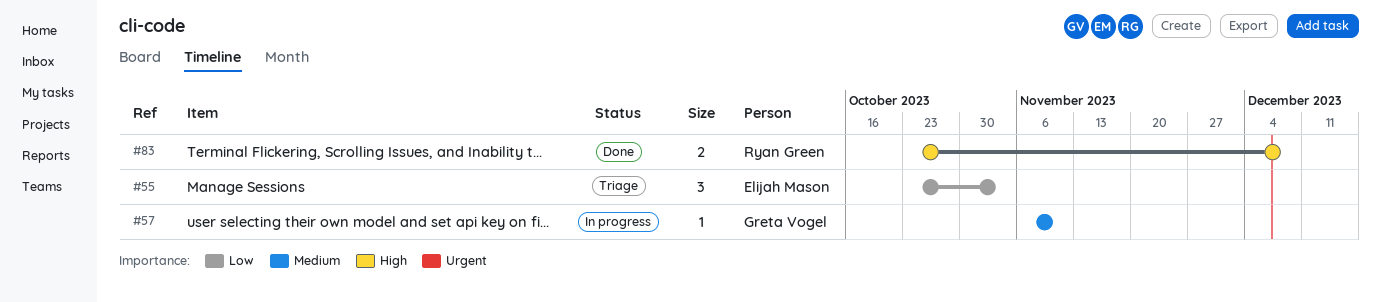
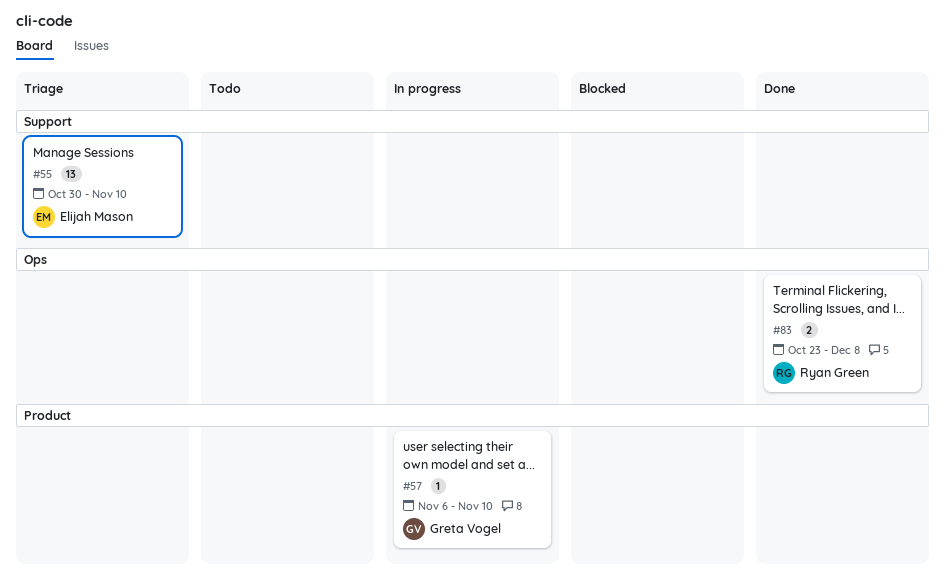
#55, estimate: 3 -> 13
#55, start: Oct 23 -> Oct 30
#55, due: Nov 3 -> Nov 10

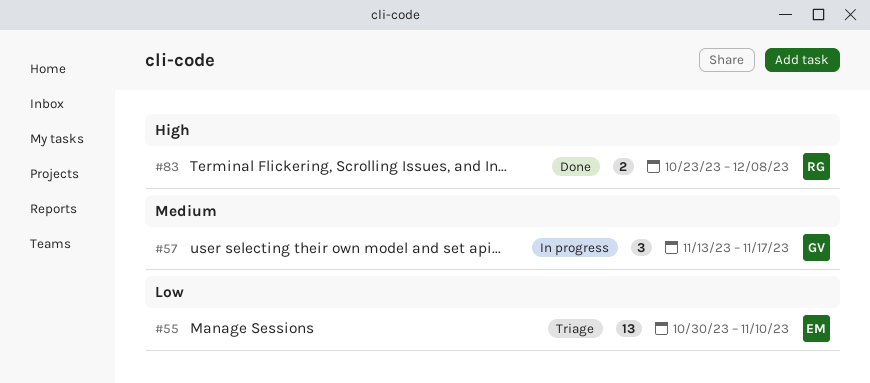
#57, estimate: 1 -> 3
#57, start: Nov 6 -> Nov 13
#57, due: Nov 10 -> Nov 17

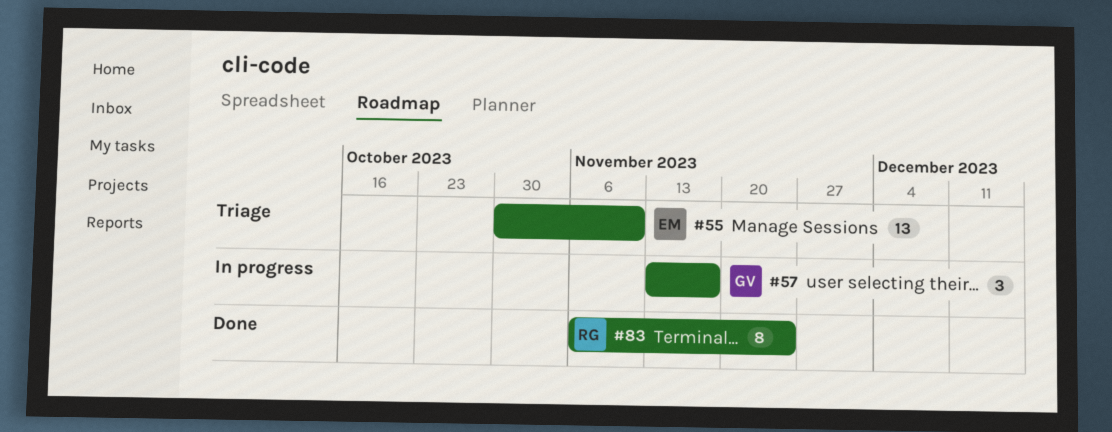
#83, estimate: 2 -> 8
#83, start: Oct 23 -> Nov 6
#83, due: Dec 8 -> Nov 24

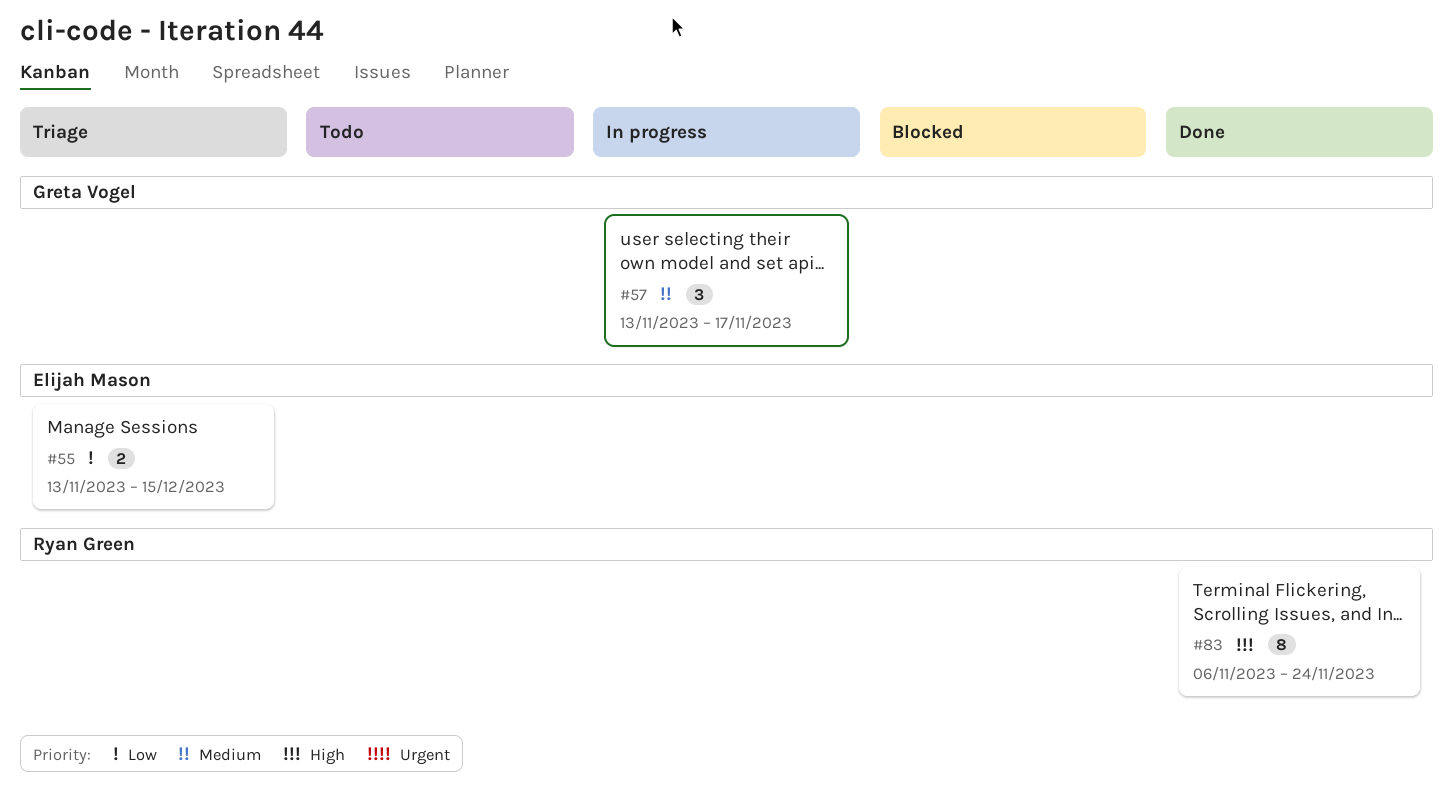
#55, estimate: 13 -> 2
#55, start: Oct 30 -> Nov 13
#55, due: Nov 10 -> Dec 15

